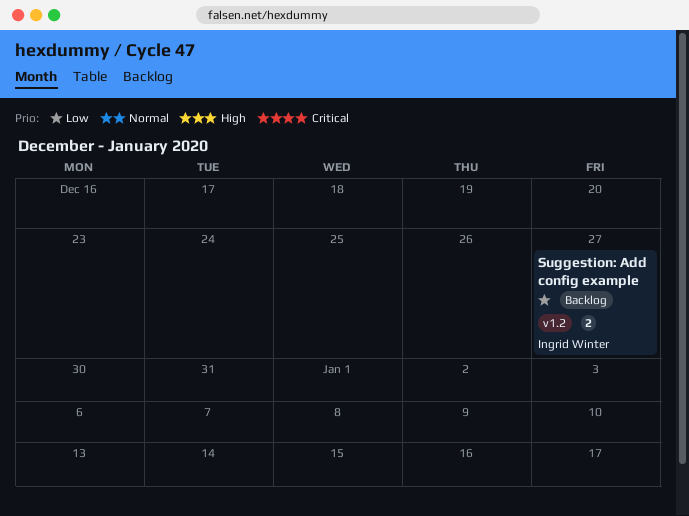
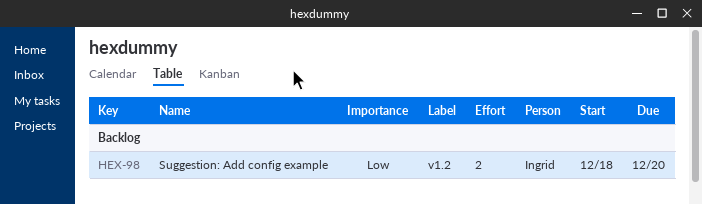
Suggestion: Add config example, due: Dec 27 -> Dec 20

